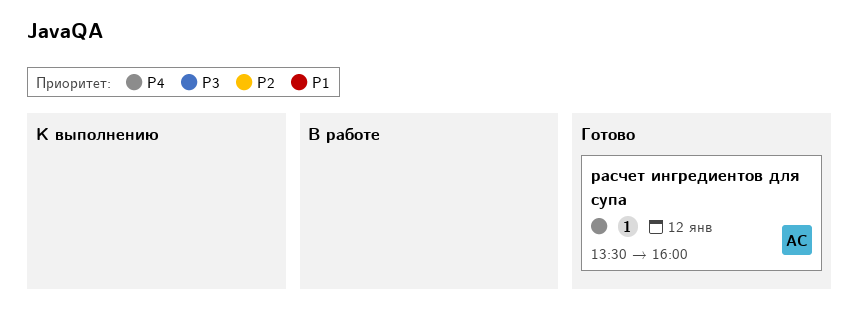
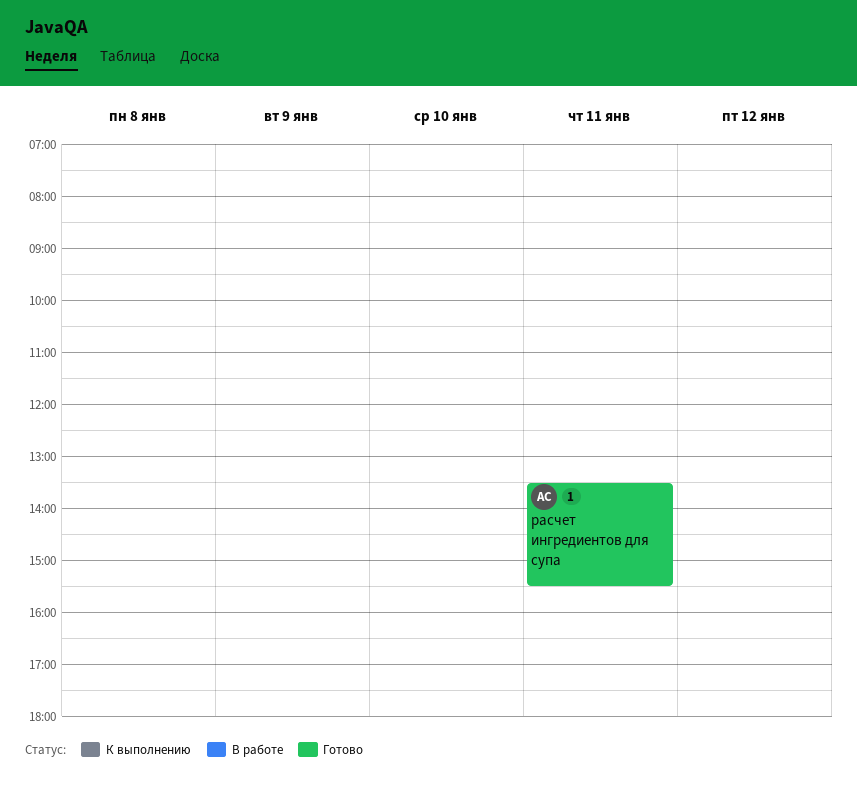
расчет ингредиентов для супа, day: Jan 12 -> Jan 11
расчет ингредиентов для супа, ends: 16:00 -> 15:30

